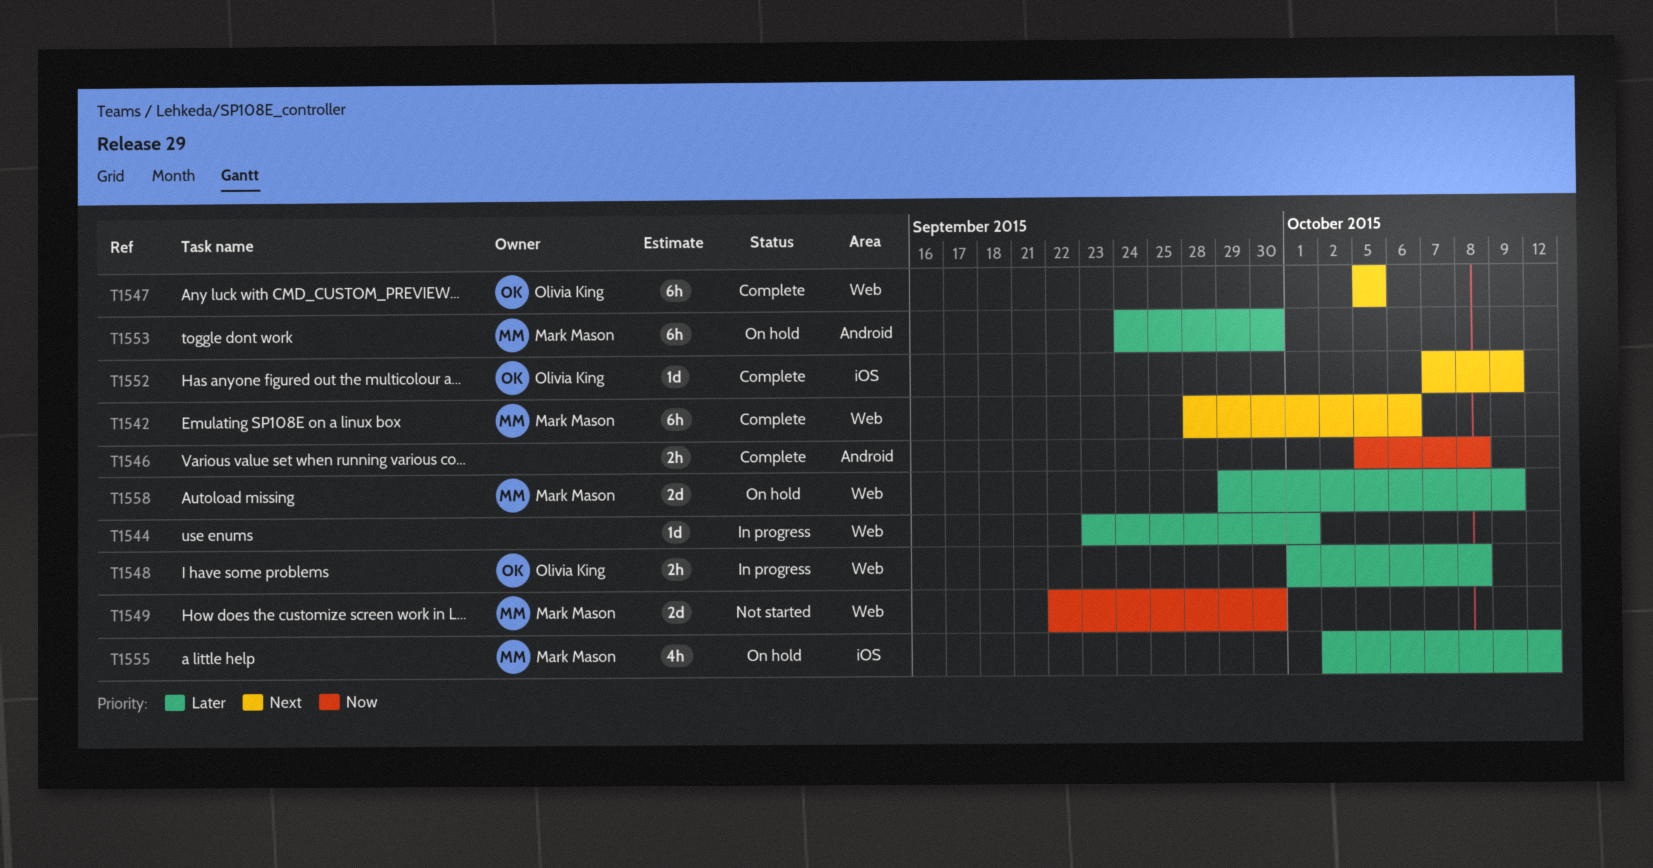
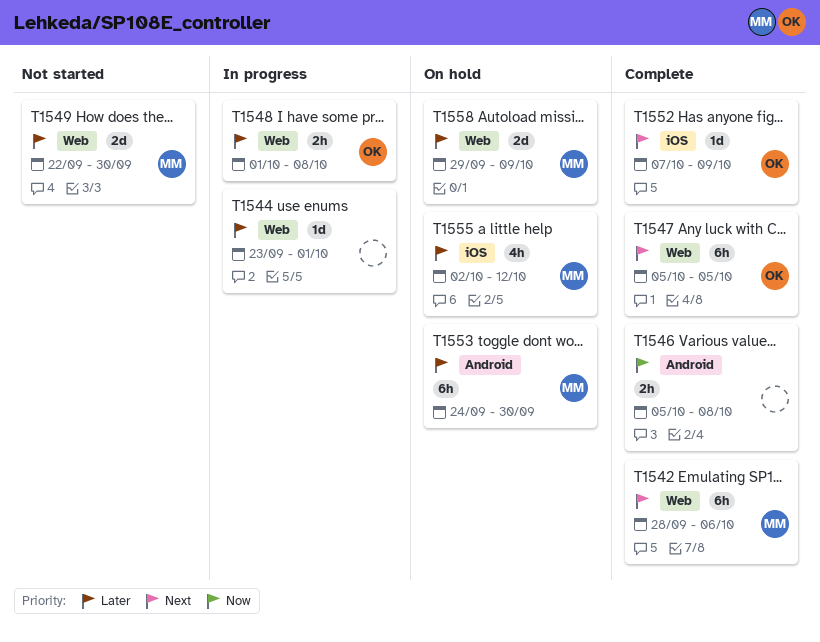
T1549, priority: Now -> Later

